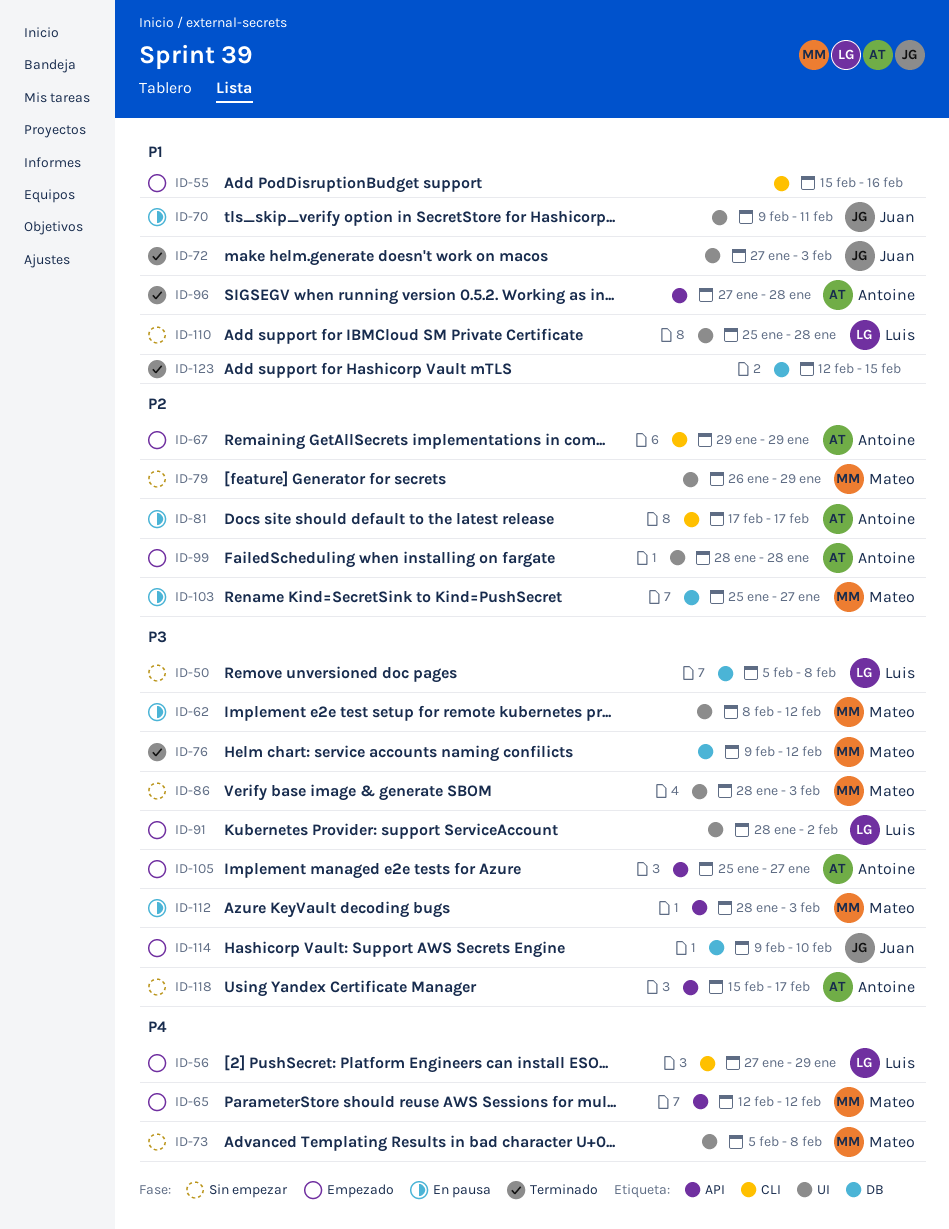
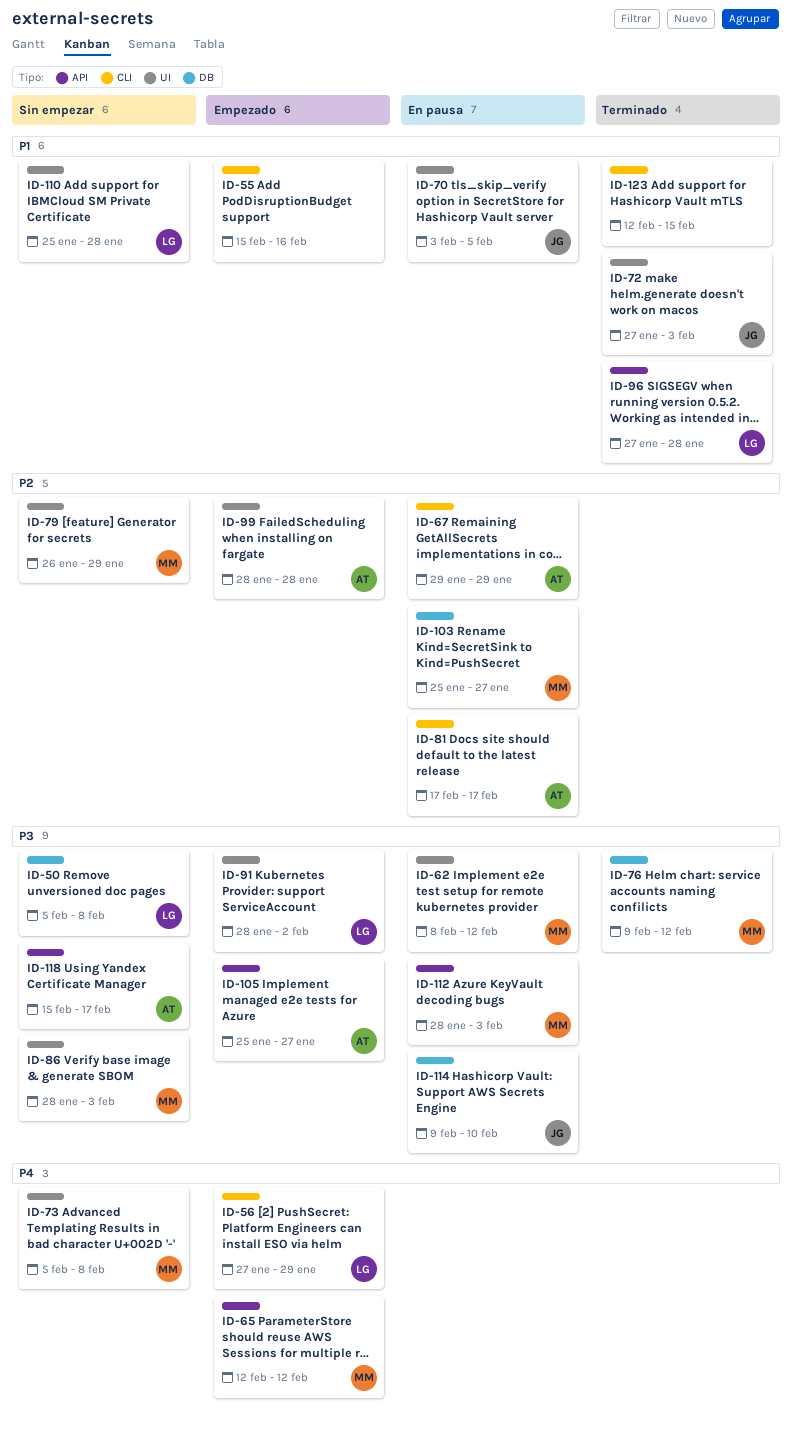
ID-67, status: Empezado -> En pausa
ID-70, start: Feb 9 -> Feb 3
ID-70, due: Feb 11 -> Feb 5
ID-96, owner: Antoine -> Luis
ID-114, status: Empezado -> En pausa
ID-123, label: DB -> CLI

